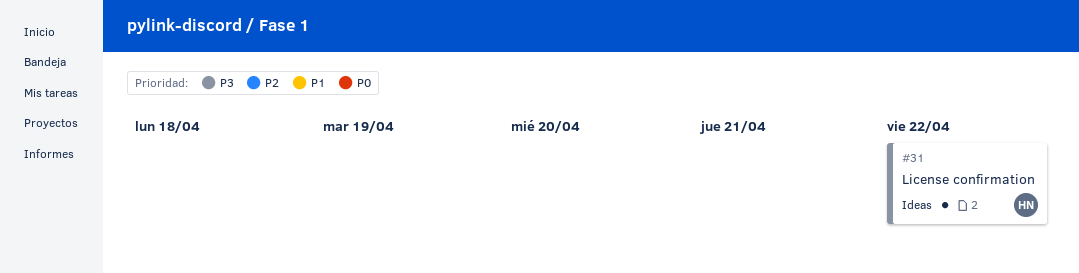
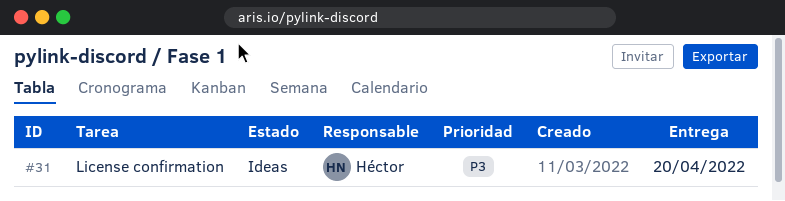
#31, due: Apr 22 -> Apr 20

